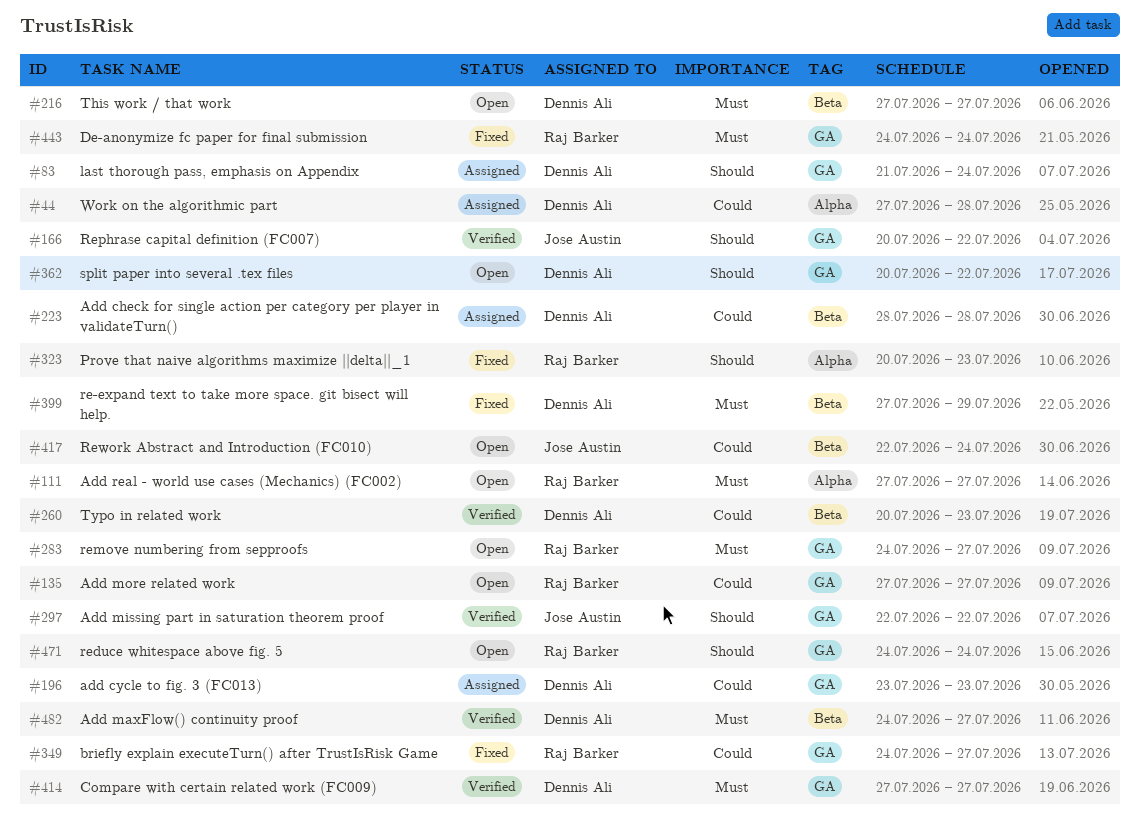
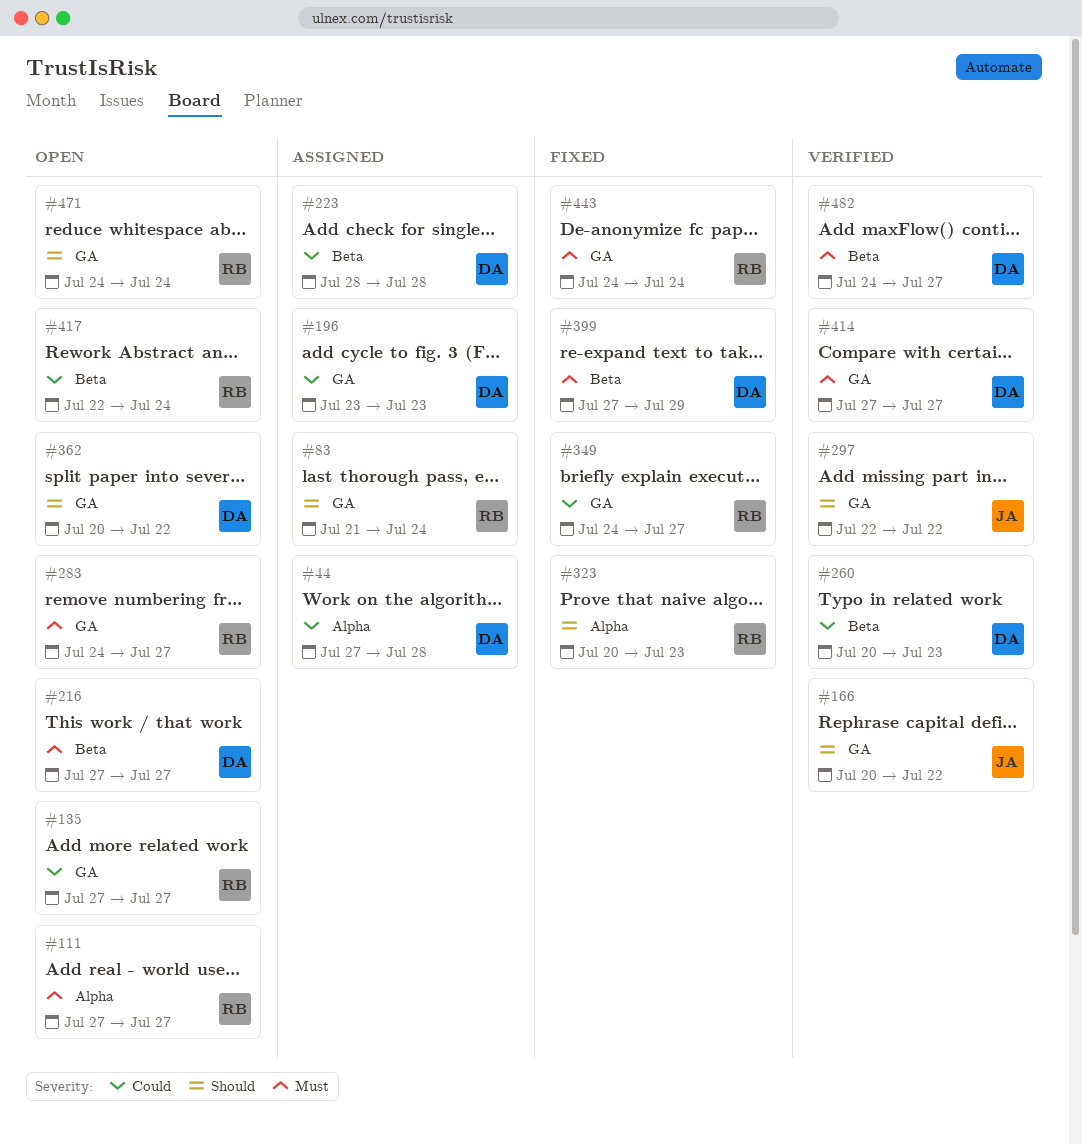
#83, owner: Dennis Ali -> Raj Barker
#417, owner: Jose Austin -> Raj Barker

